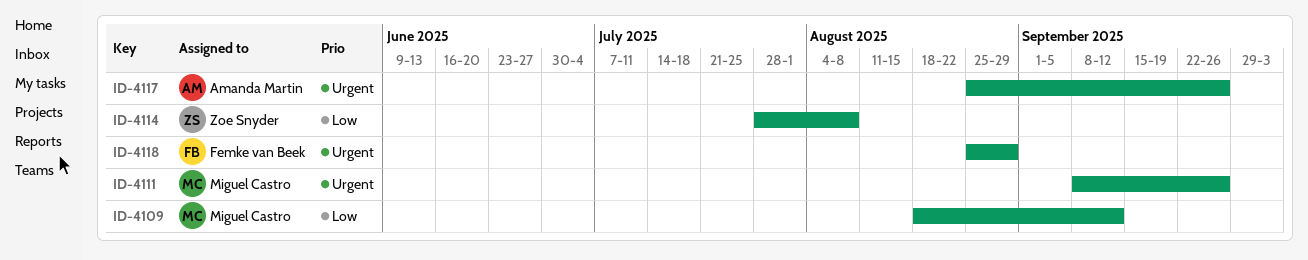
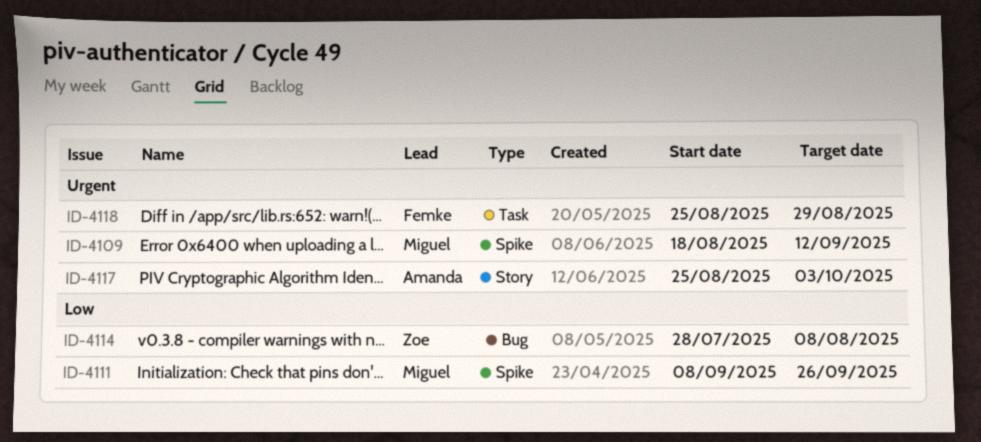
ID-4109, priority: Low -> Urgent
ID-4111, priority: Urgent -> Low
ID-4117, due: Sep 26 -> Oct 3

